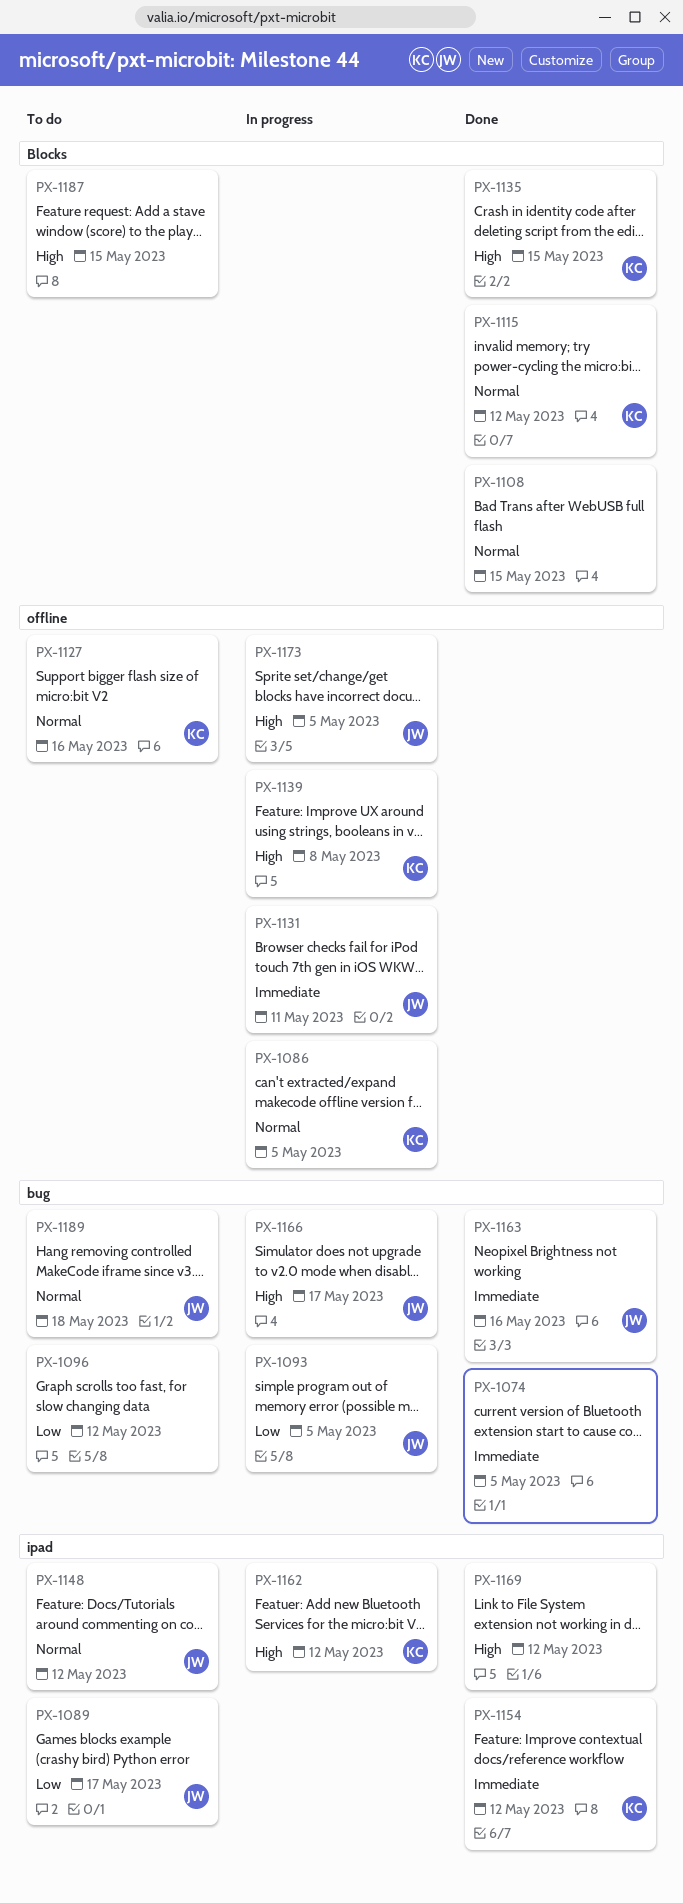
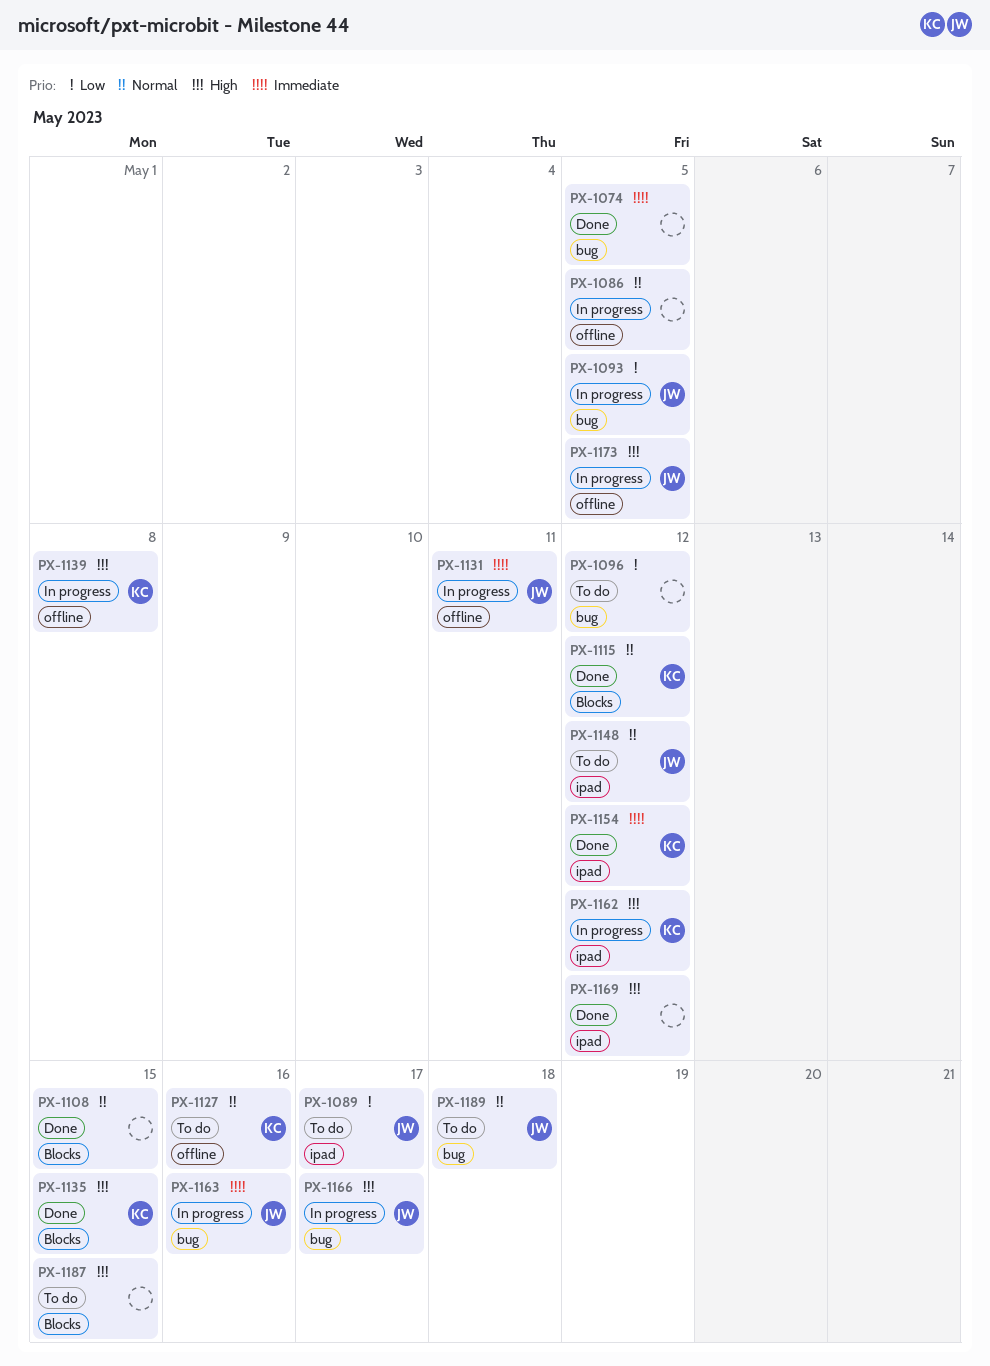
PX-1086, owner: KC -> none
PX-1163, status: Done -> In progress

